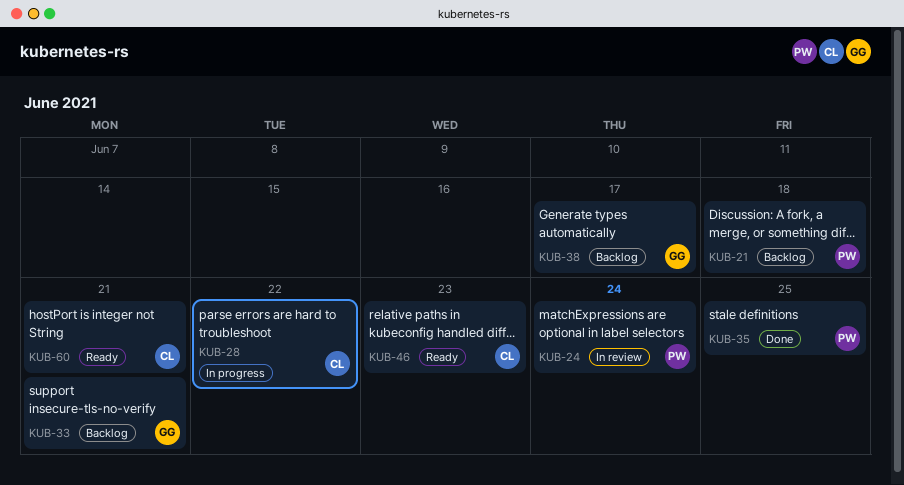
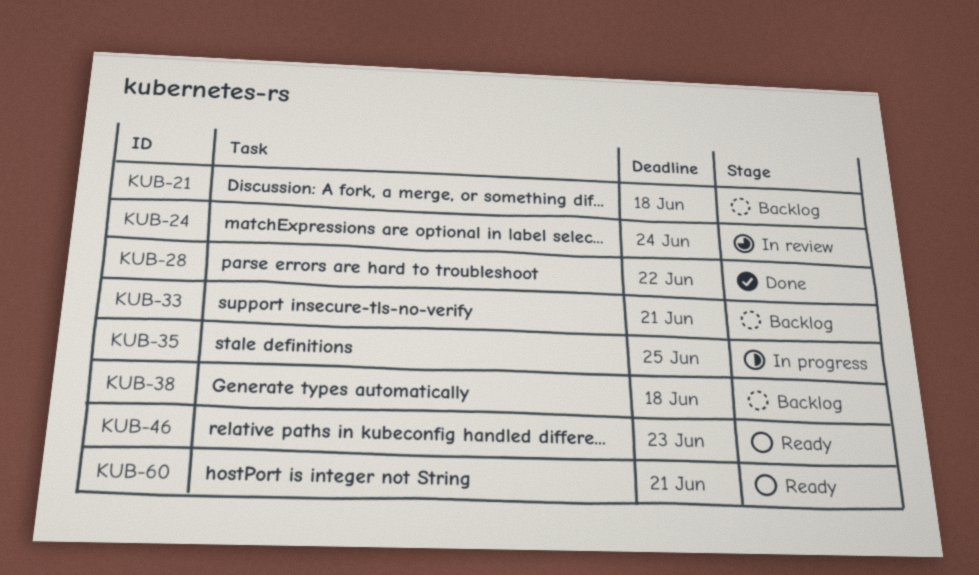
KUB-28, status: In progress -> Done
KUB-35, status: Done -> In progress
KUB-38, due: Jun 17 -> Jun 18

